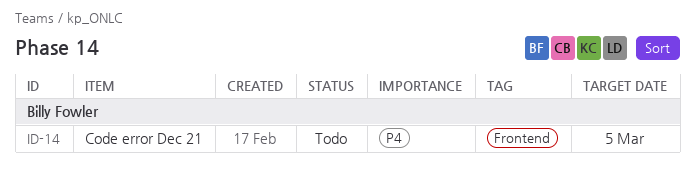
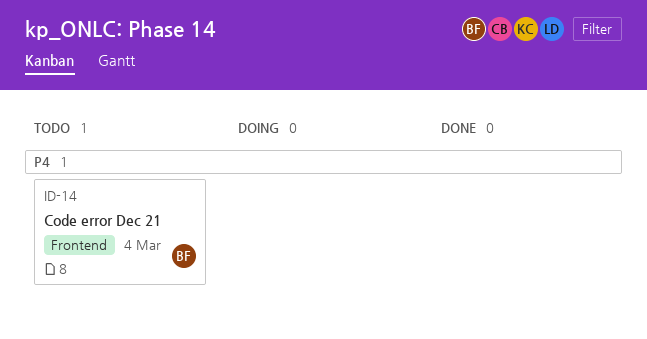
ID-14, due: Mar 5 -> Mar 4

